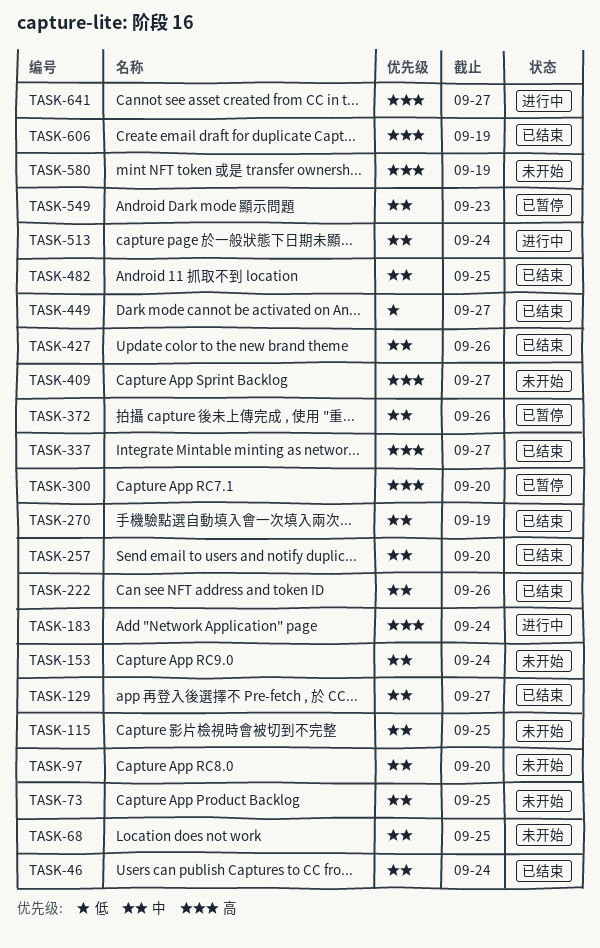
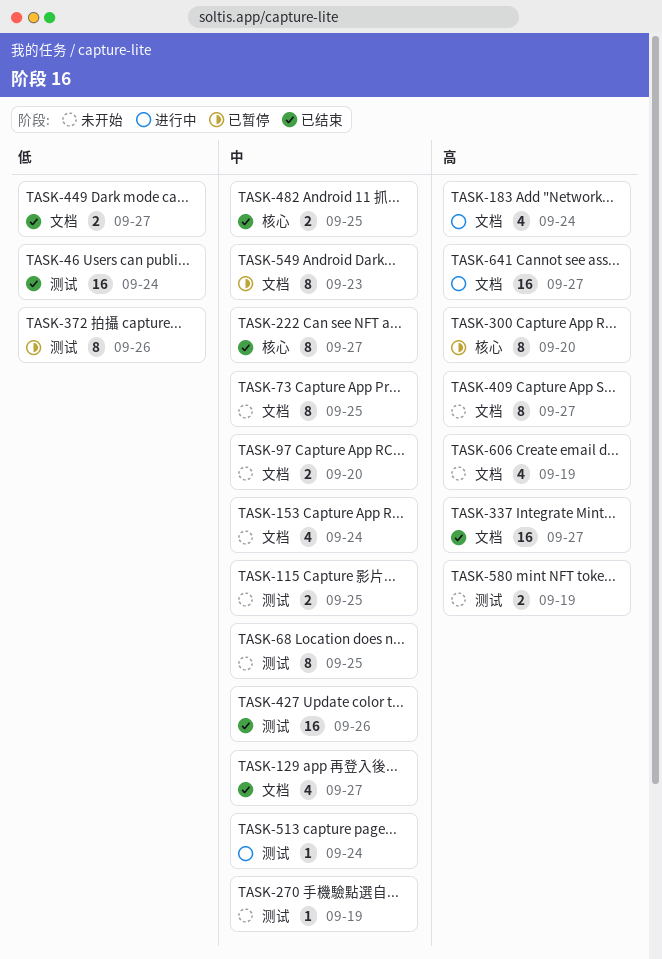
TASK-46, priority: 中 -> 低
TASK-222, due: Sep 26 -> Sep 27
TASK-257: present -> none
TASK-270, status: 已结束 -> 未开始
TASK-372, priority: 中 -> 低
TASK-606, status: 已结束 -> 未开始

